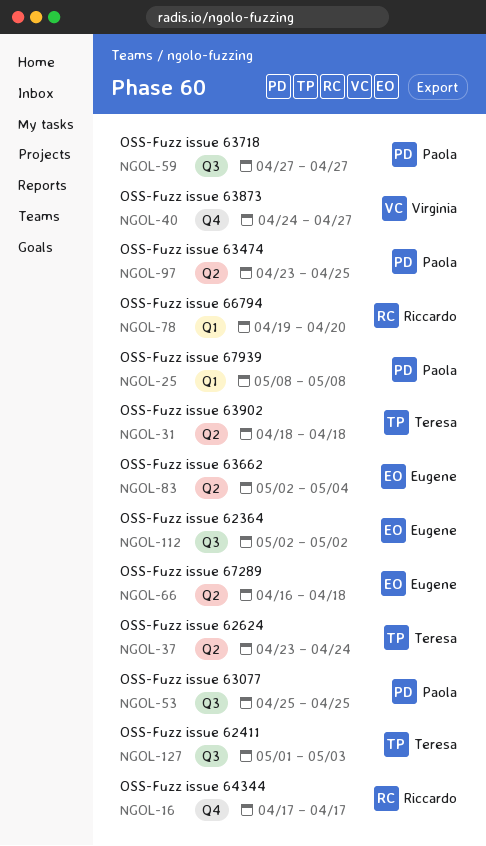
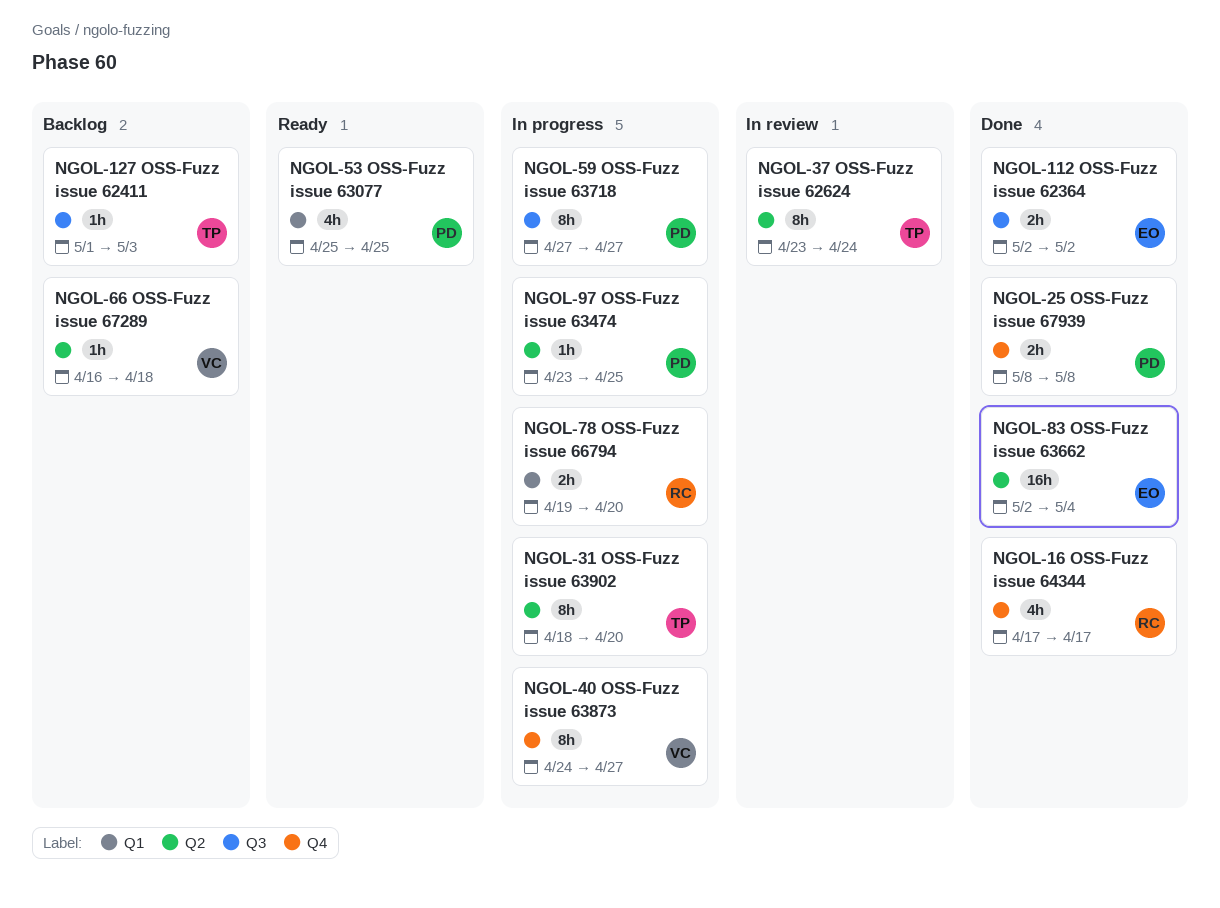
NGOL-25, label: Q1 -> Q4
NGOL-31, due: Apr 18 -> Apr 20
NGOL-53, label: Q3 -> Q1
NGOL-66, owner: Eugene -> Virginia

